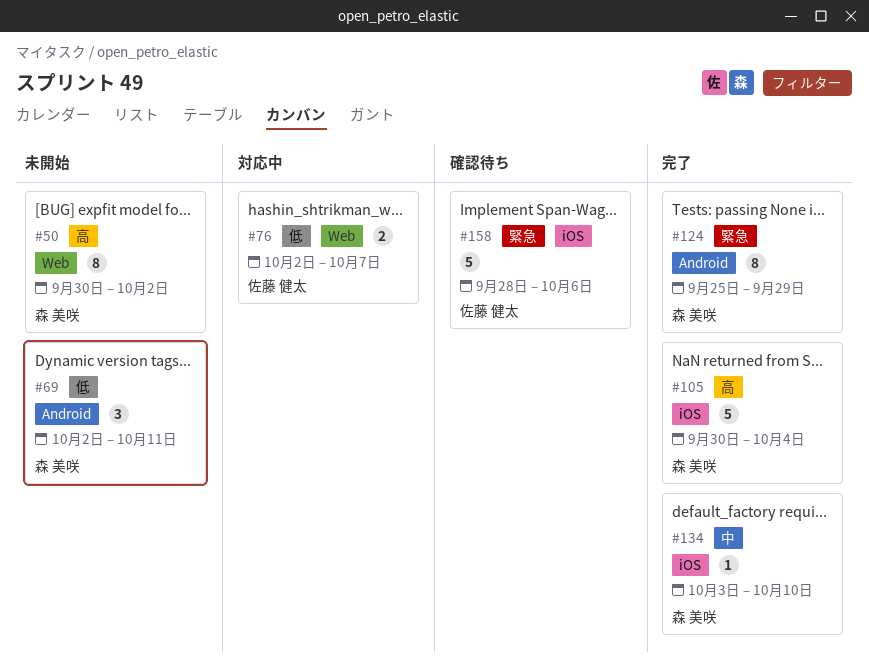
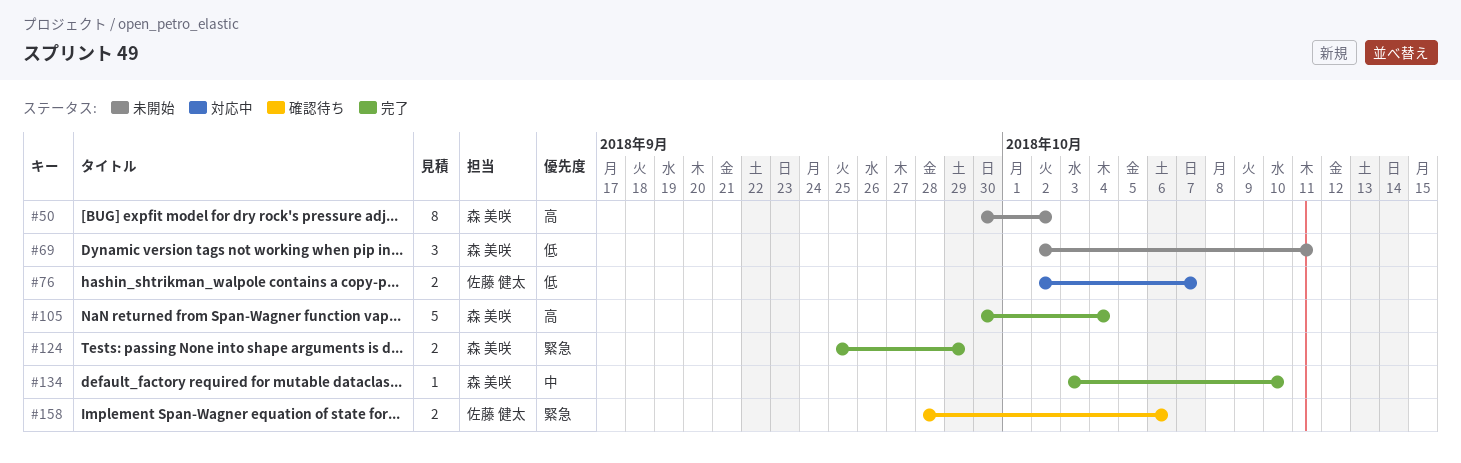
#124, estimate: 8 -> 2
#158, estimate: 5 -> 2

